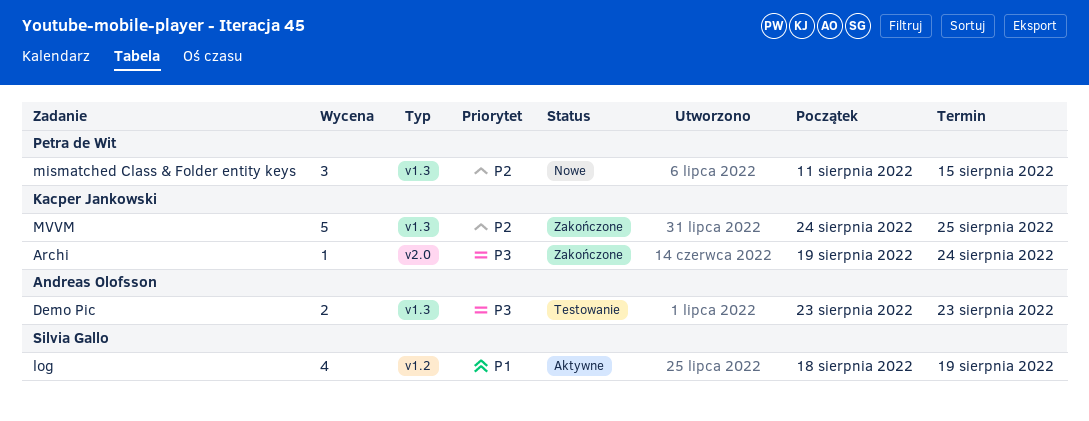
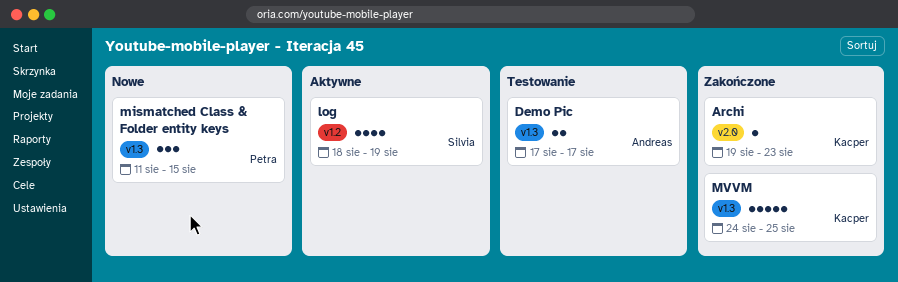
Archi, due: Aug 24 -> Aug 23
Demo Pic, start: Aug 23 -> Aug 17
Demo Pic, due: Aug 23 -> Aug 17

